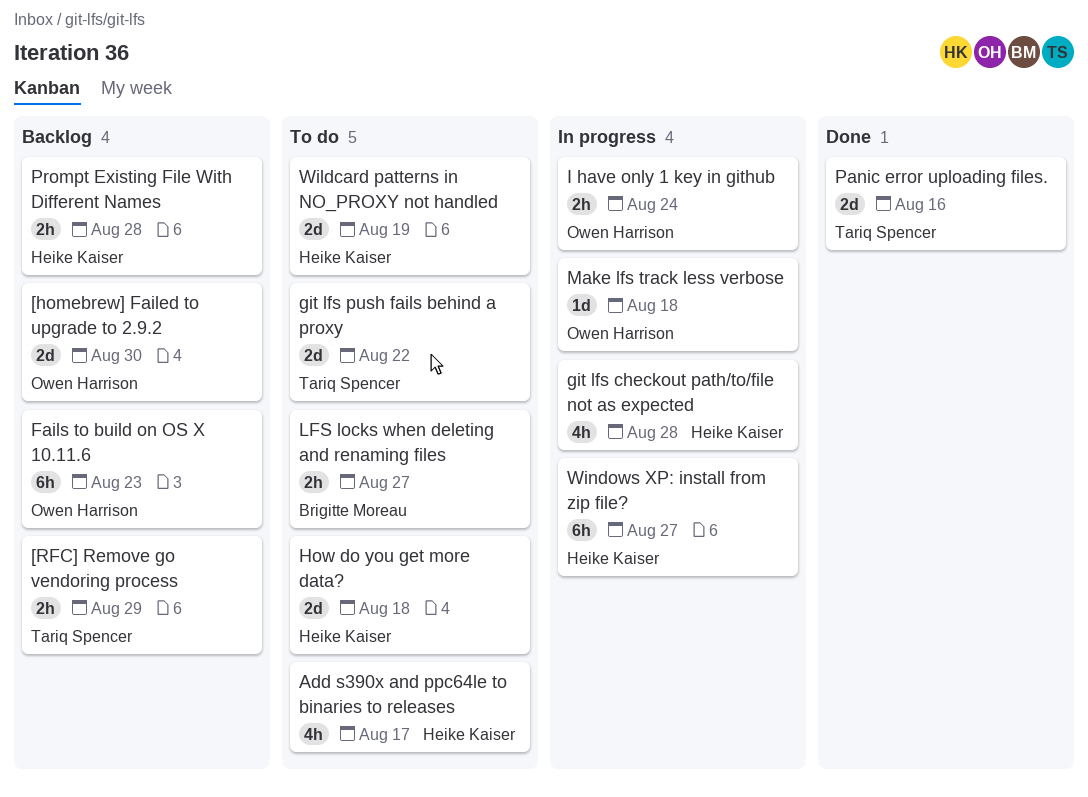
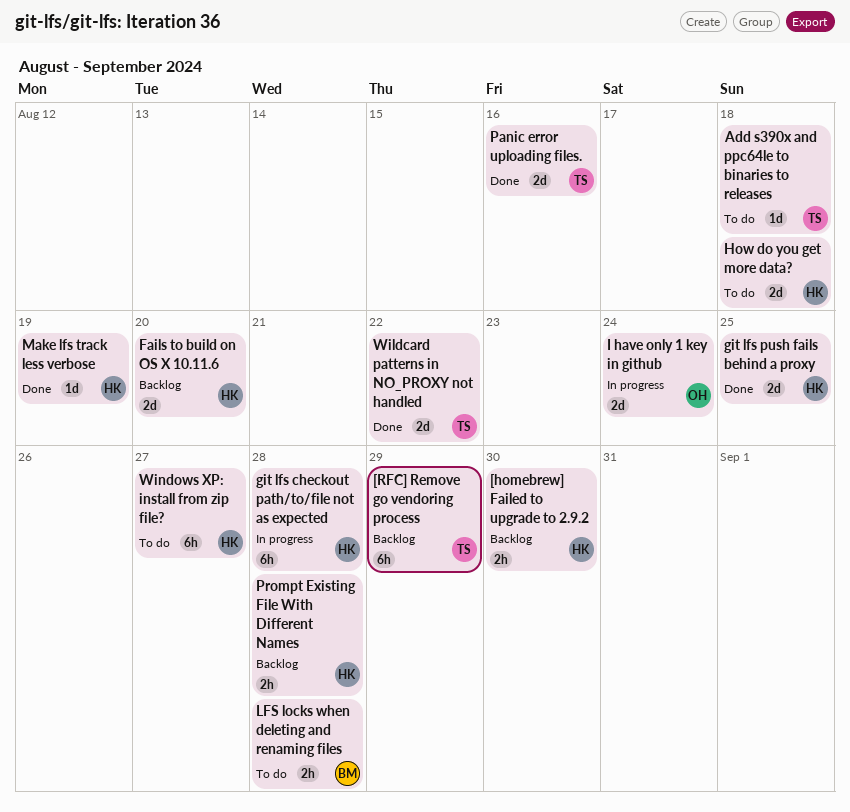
[homebrew] Failed to upgrade to 2.9.2, owner: Owen Harrison -> Heike Kaiser
[homebrew] Failed to upgrade to 2.9.2, estimate: 2d -> 2h
[RFC] Remove go vendoring process, estimate: 2h -> 6h
Add s390x and ppc64le to binaries to releases, owner: Heike Kaiser -> Tariq Spencer
Add s390x and ppc64le to binaries to releases, estimate: 4h -> 1d
Add s390x and ppc64le to binaries to releases, due: Aug 17 -> Aug 18
Fails to build on OS X 10.11.6, owner: Owen Harrison -> Heike Kaiser
Fails to build on OS X 10.11.6, estimate: 6h -> 2d
Fails to build on OS X 10.11.6, due: Aug 23 -> Aug 20
git lfs checkout path/to/file not as expected, estimate: 4h -> 6h
git lfs push fails behind a proxy, status: To do -> Done
git lfs push fails behind a proxy, owner: Tariq Spencer -> Heike Kaiser
git lfs push fails behind a proxy, due: Aug 22 -> Aug 25
I have only 1 key in github, estimate: 2h -> 2d
LFS locks when deleting and renaming files, due: Aug 27 -> Aug 28
Make lfs track less verbose, status: In progress -> Done
Make lfs track less verbose, owner: Owen Harrison -> Heike Kaiser
Make lfs track less verbose, due: Aug 18 -> Aug 19
Wildcard patterns in NO_PROXY not handled, status: To do -> Done
Wildcard patterns in NO_PROXY not handled, owner: Heike Kaiser -> Tariq Spencer
Wildcard patterns in NO_PROXY not handled, due: Aug 19 -> Aug 22
Windows XP: install from zip file?, status: In progress -> To do

